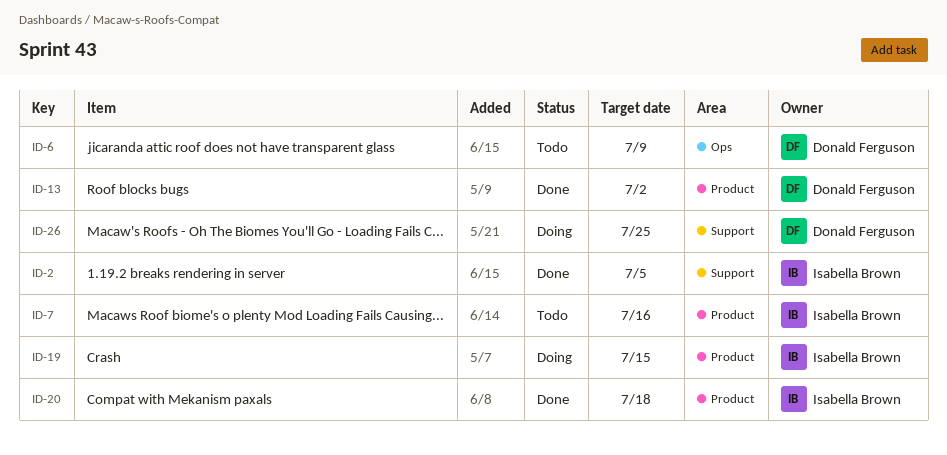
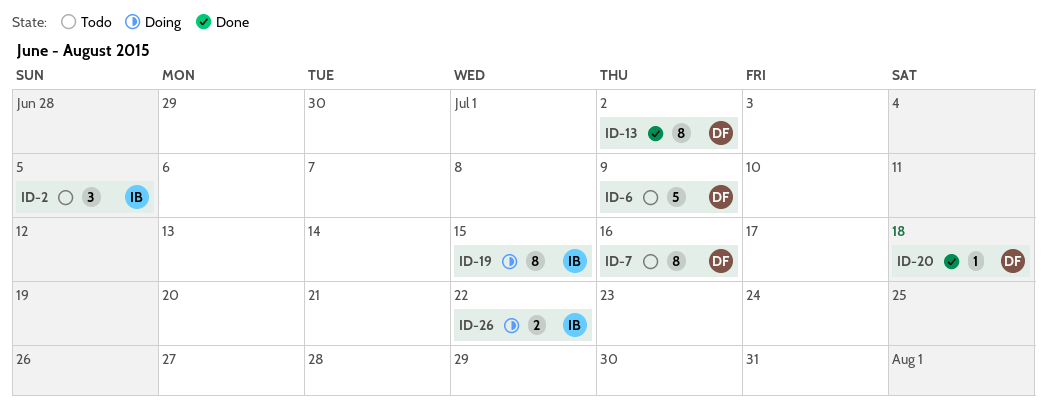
ID-2, status: Done -> Todo
ID-7, owner: Isabella Brown -> Donald Ferguson
ID-20, owner: Isabella Brown -> Donald Ferguson
ID-26, owner: Donald Ferguson -> Isabella Brown
ID-26, due: Jul 25 -> Jul 22

